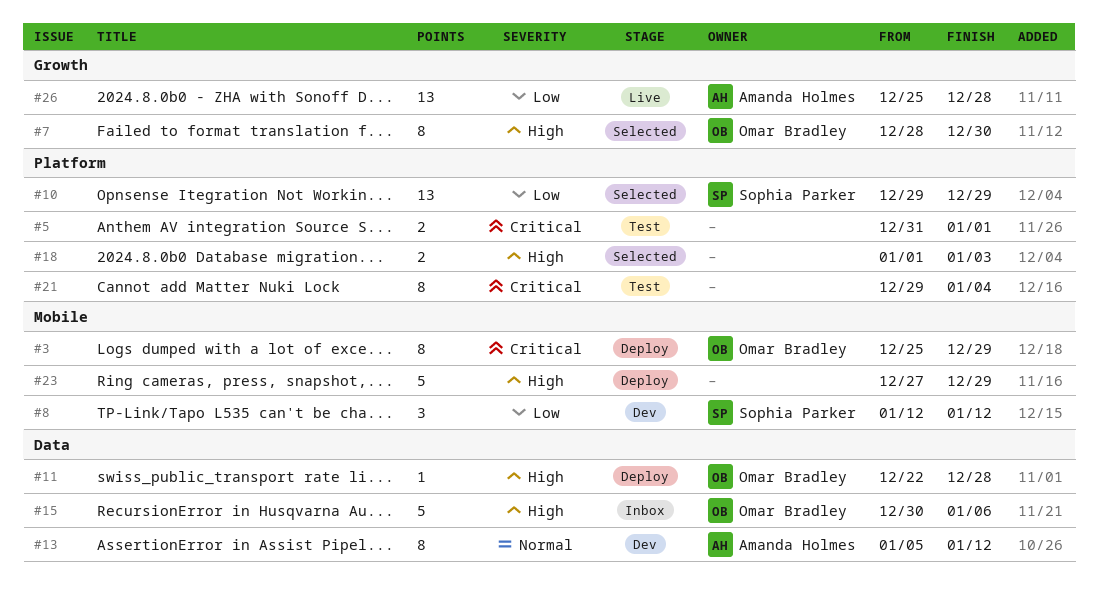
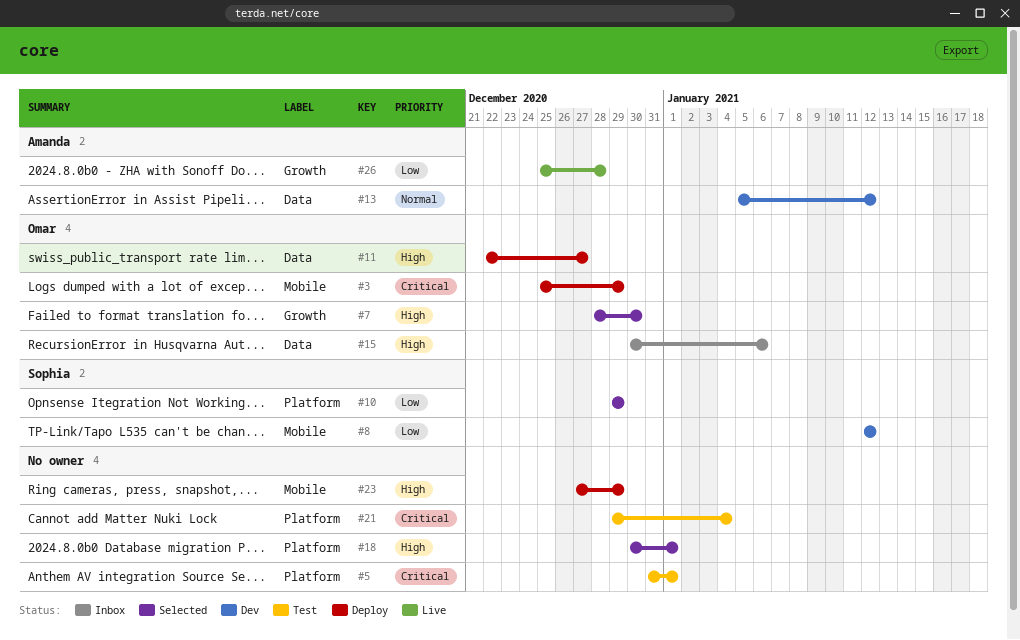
#11, due: Dec 28 -> Dec 27
#18, start: Jan 1 -> Dec 30
#18, due: Jan 3 -> Jan 1

